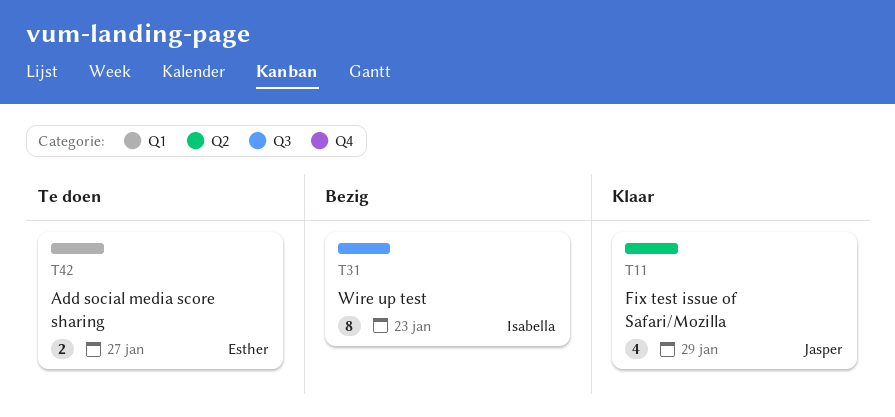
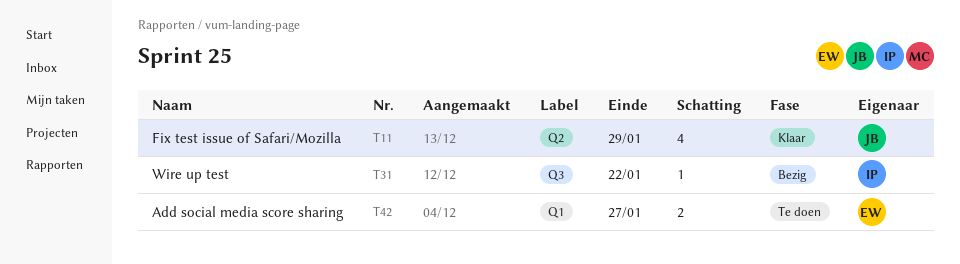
T31, estimate: 8 -> 1
T31, due: Jan 23 -> Jan 22

